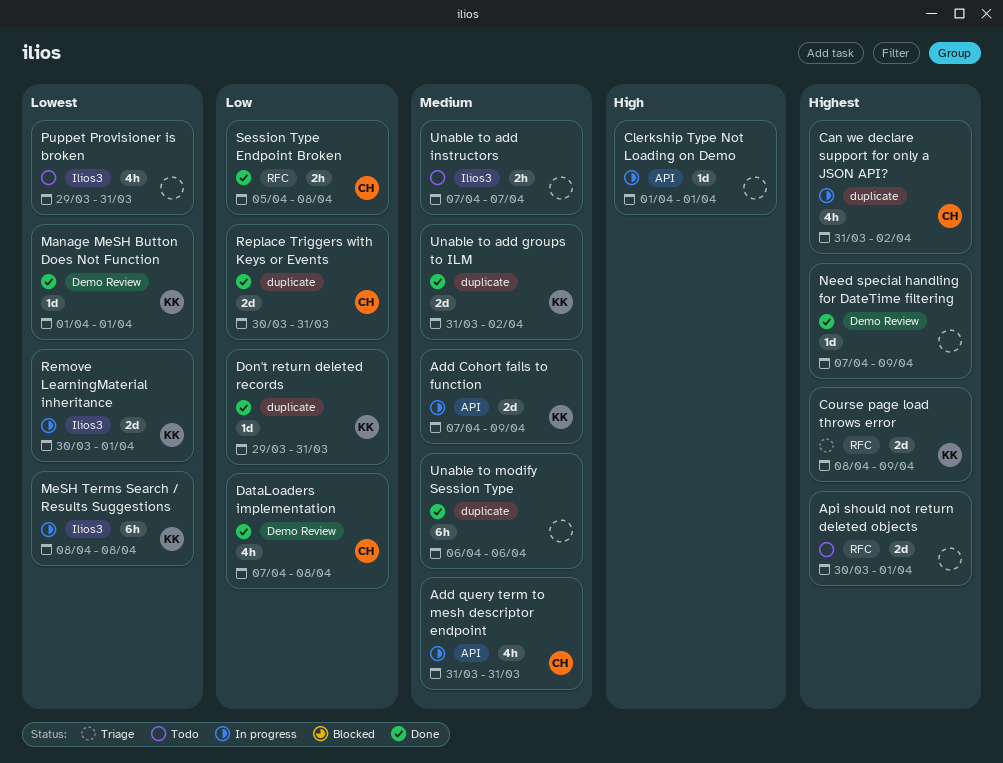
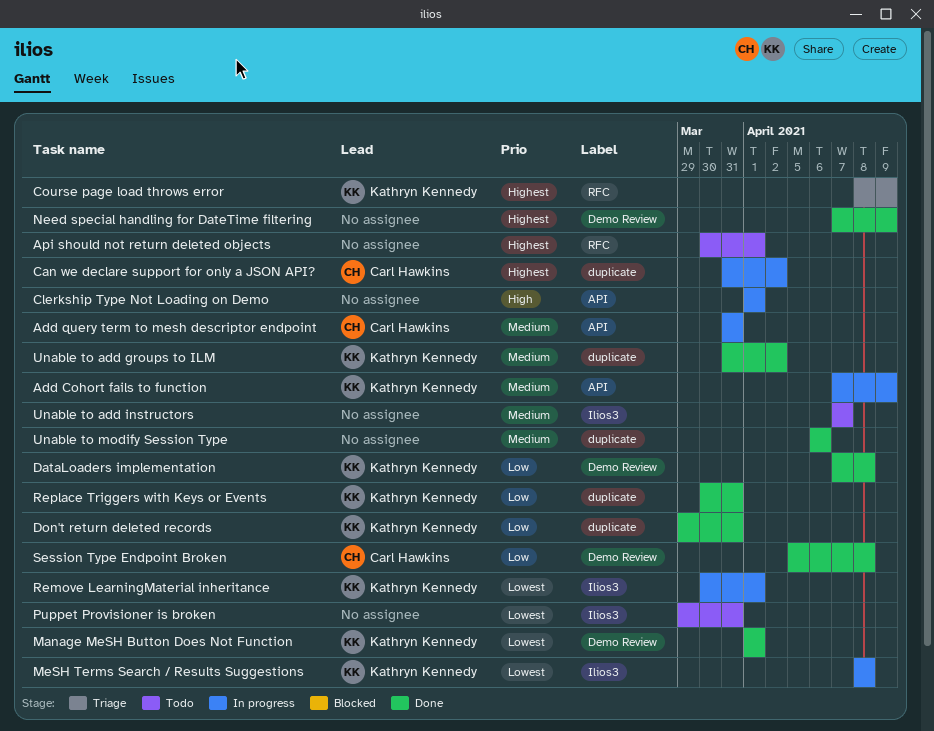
DataLoaders implementation, owner: Carl Hawkins -> Kathryn Kennedy
Replace Triggers with Keys or Events, owner: Carl Hawkins -> Kathryn Kennedy
Session Type Endpoint Broken, label: RFC -> Demo Review

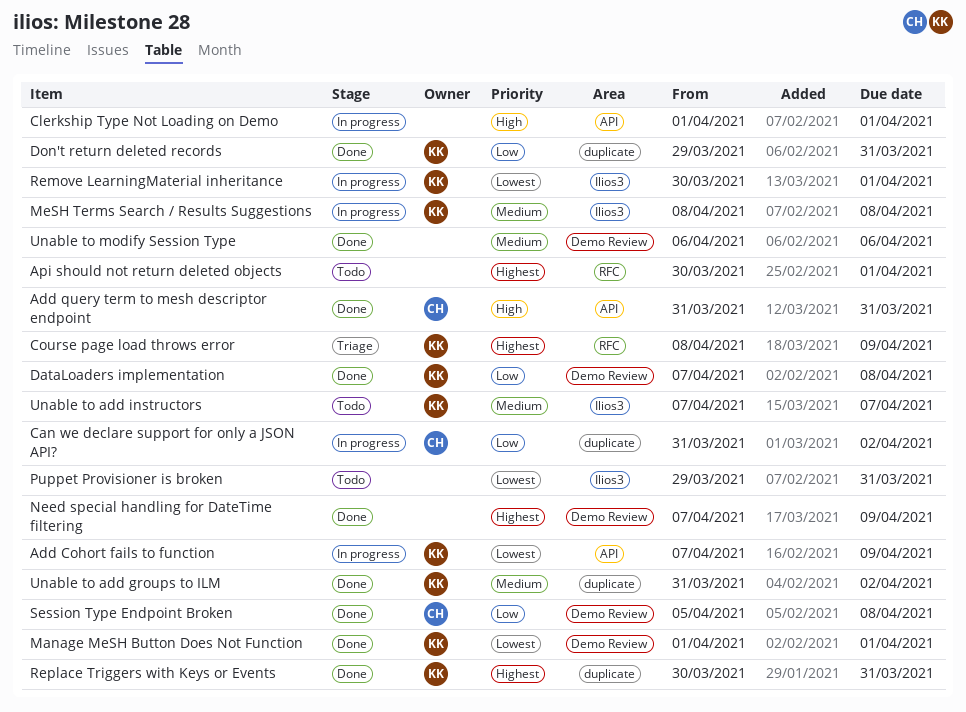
Add Cohort fails to function, priority: Medium -> Lowest
Add query term to mesh descriptor endpoint, status: In progress -> Done
Add query term to mesh descriptor endpoint, priority: Medium -> High
Can we declare support for only a JSON API?, priority: Highest -> Low
MeSH Terms Search / Results Suggestions, priority: Lowest -> Medium
Replace Triggers with Keys or Events, priority: Low -> Highest
Unable to add instructors, owner: none -> Kathryn Kennedy
Unable to modify Session Type, label: duplicate -> Demo Review

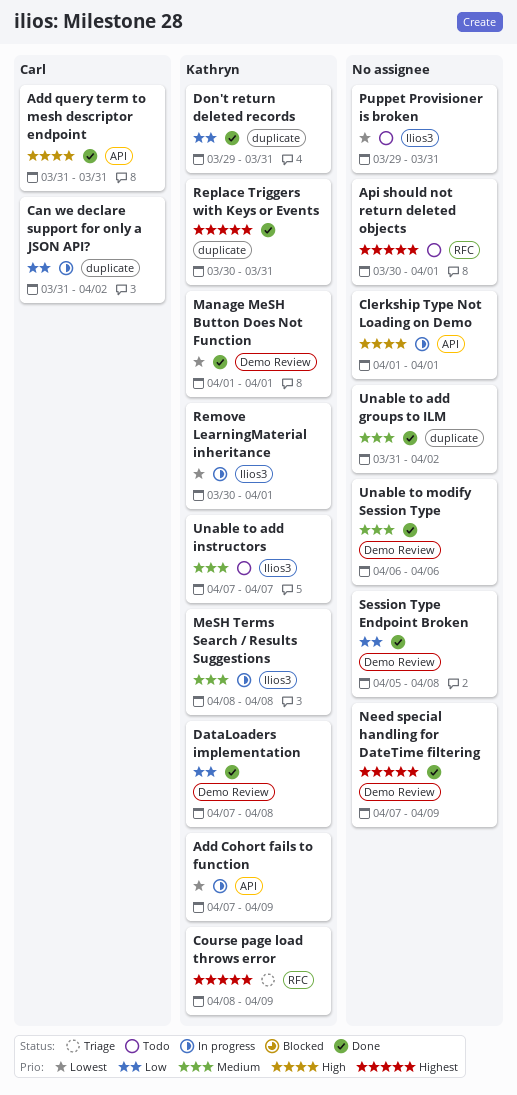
Session Type Endpoint Broken, owner: Carl -> none
Unable to add groups to ILM, owner: Kathryn -> none

